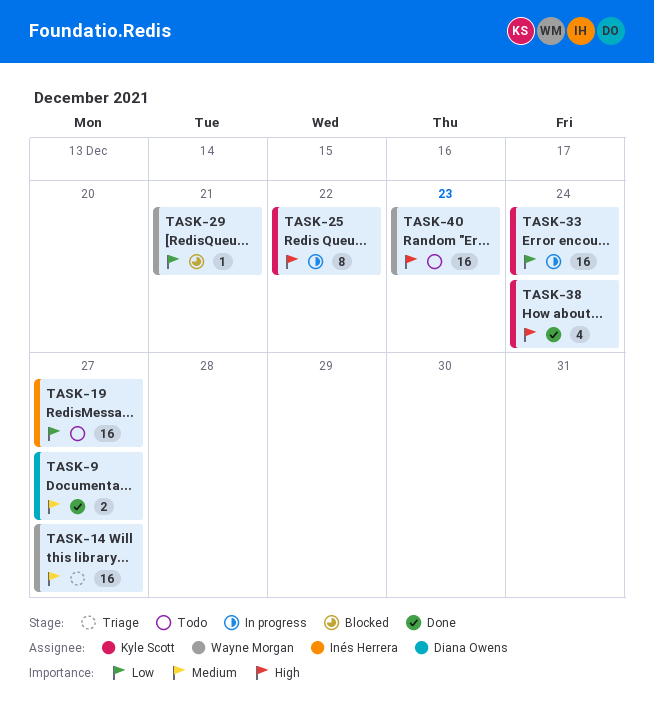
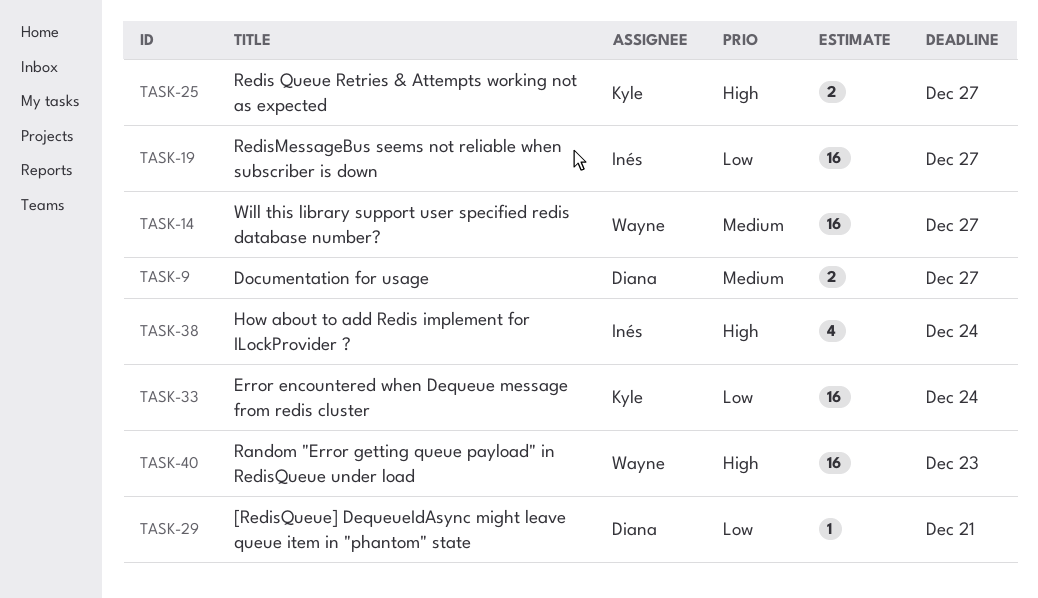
TASK-25, estimate: 8 -> 2
TASK-25, due: Dec 22 -> Dec 27
TASK-29, owner: Wayne Morgan -> Diana Owens
TASK-38, owner: Kyle Scott -> Inés Herrera

